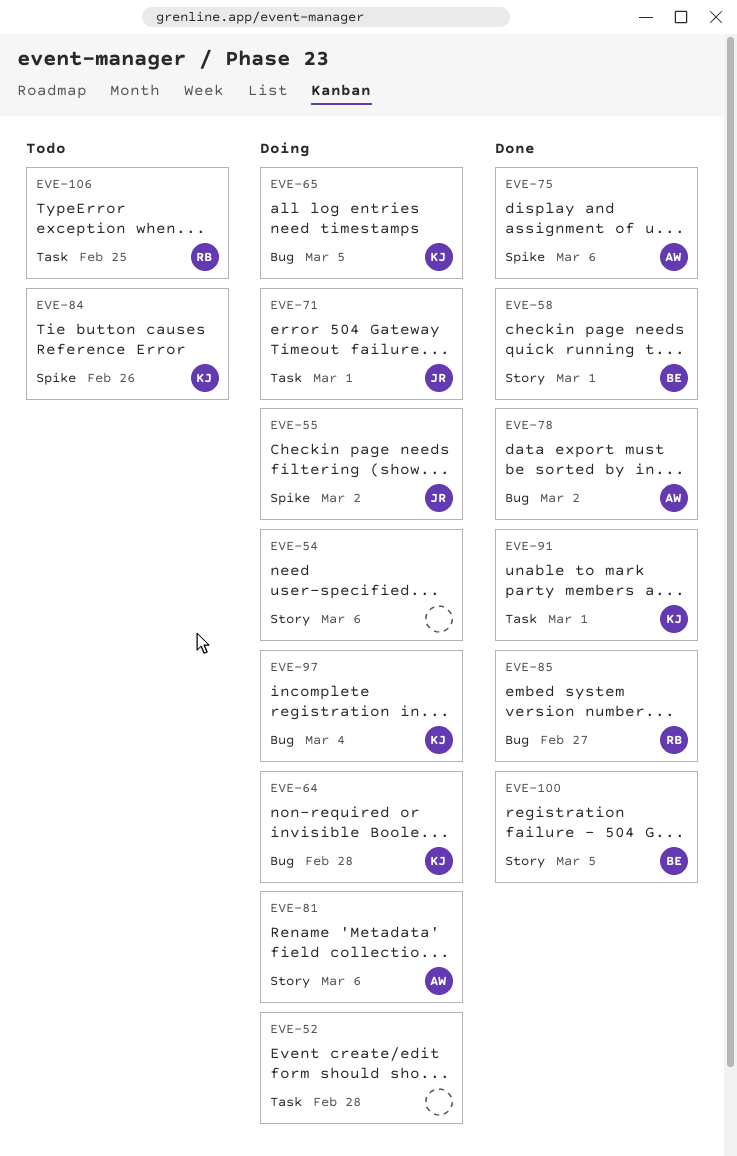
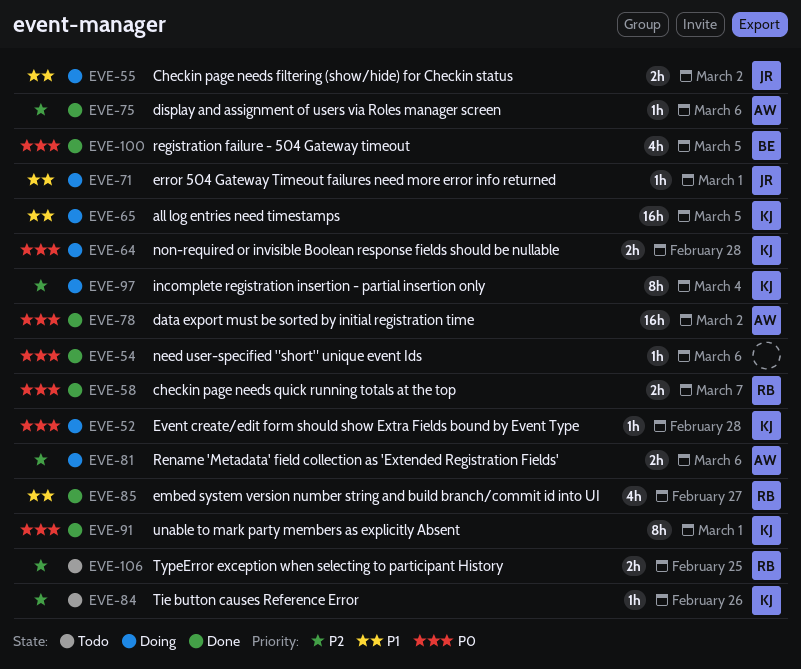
EVE-52, owner: none -> KJ
EVE-54, status: Doing -> Done
EVE-58, owner: BE -> RB
EVE-58, due: Mar 1 -> Mar 7

